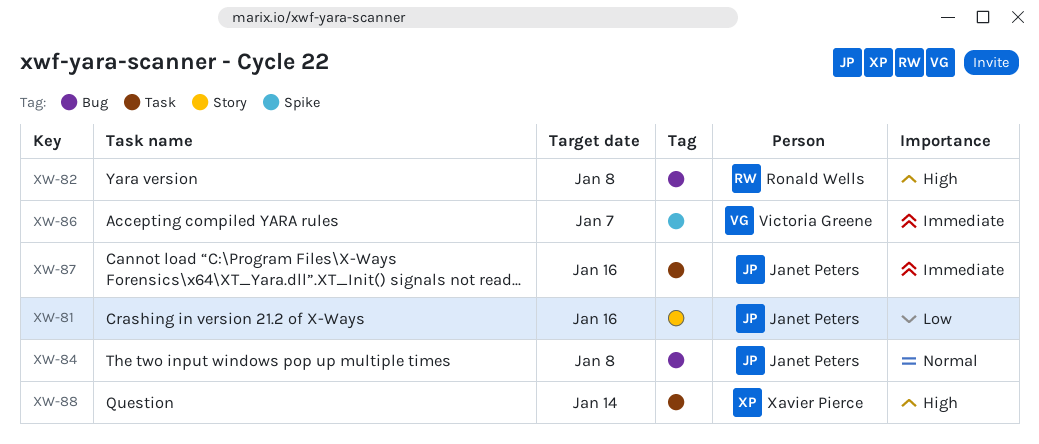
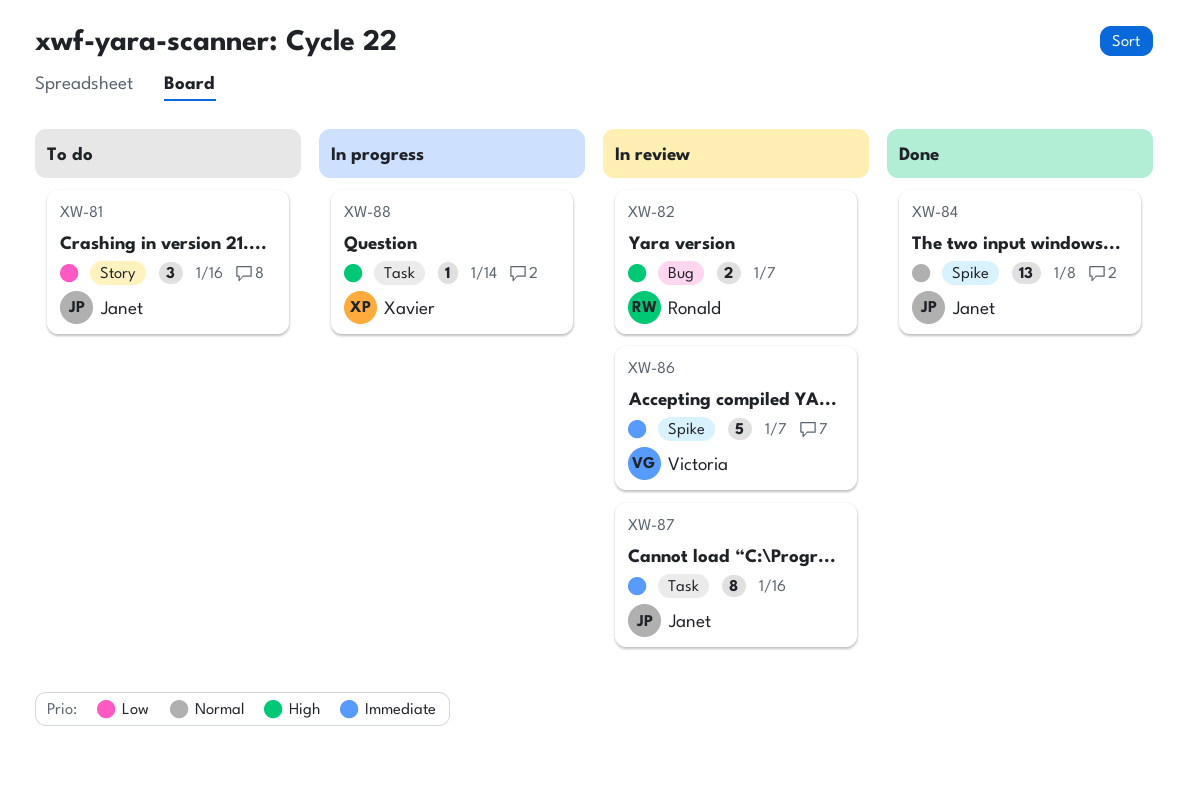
XW-82, due: Jan 8 -> Jan 7
XW-84, label: Bug -> Spike

